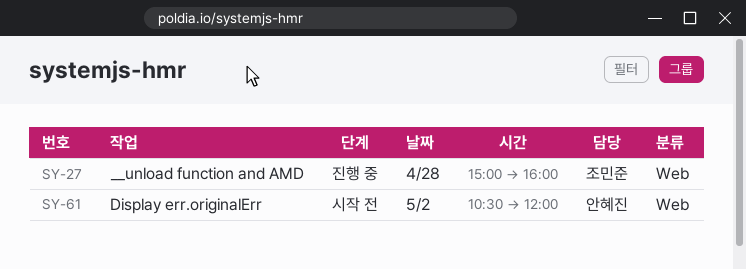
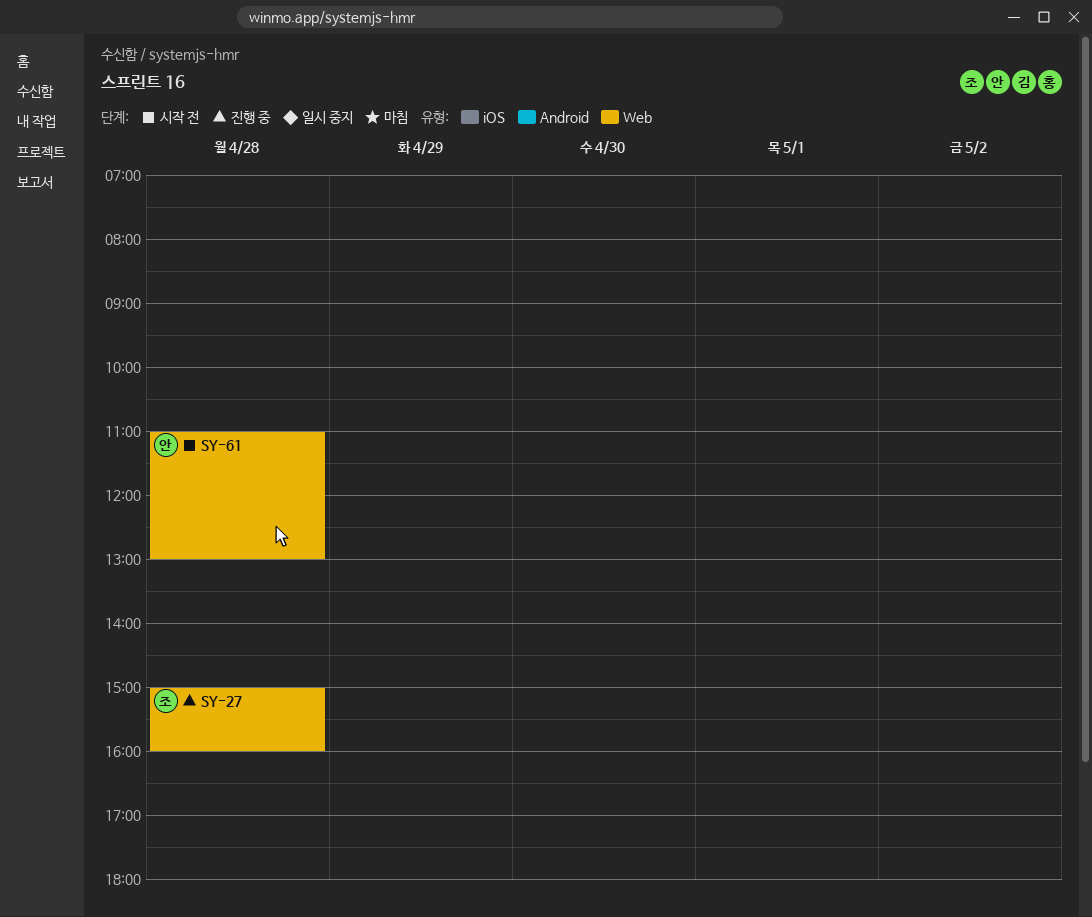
SY-61, day: May 2 -> Apr 28
SY-61, begins: 10:30 -> 11:00
SY-61, ends: 12:00 -> 13:00

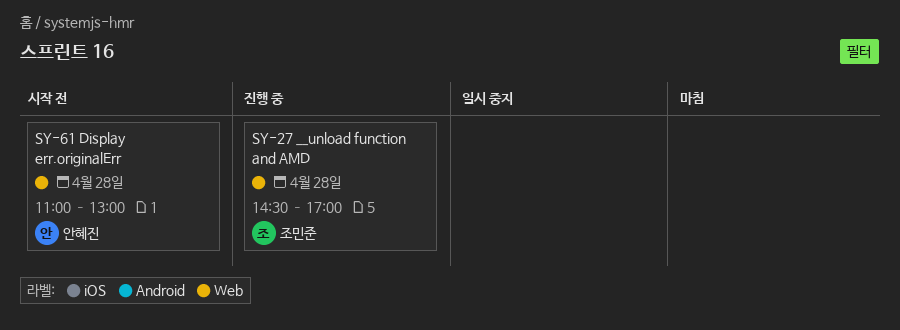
SY-27, begins: 15:00 -> 14:30
SY-27, ends: 16:00 -> 17:00

